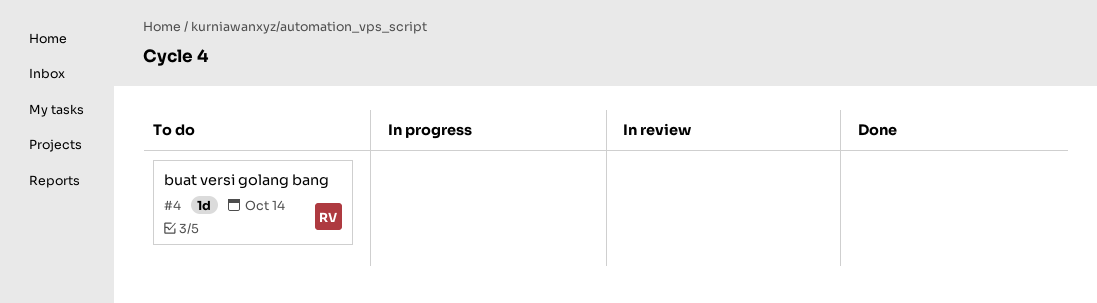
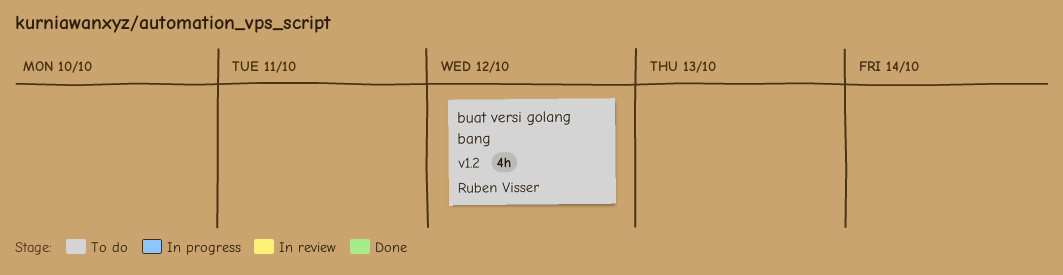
buat versi golang bang, estimate: 1d -> 4h
buat versi golang bang, due: Oct 14 -> Oct 12

